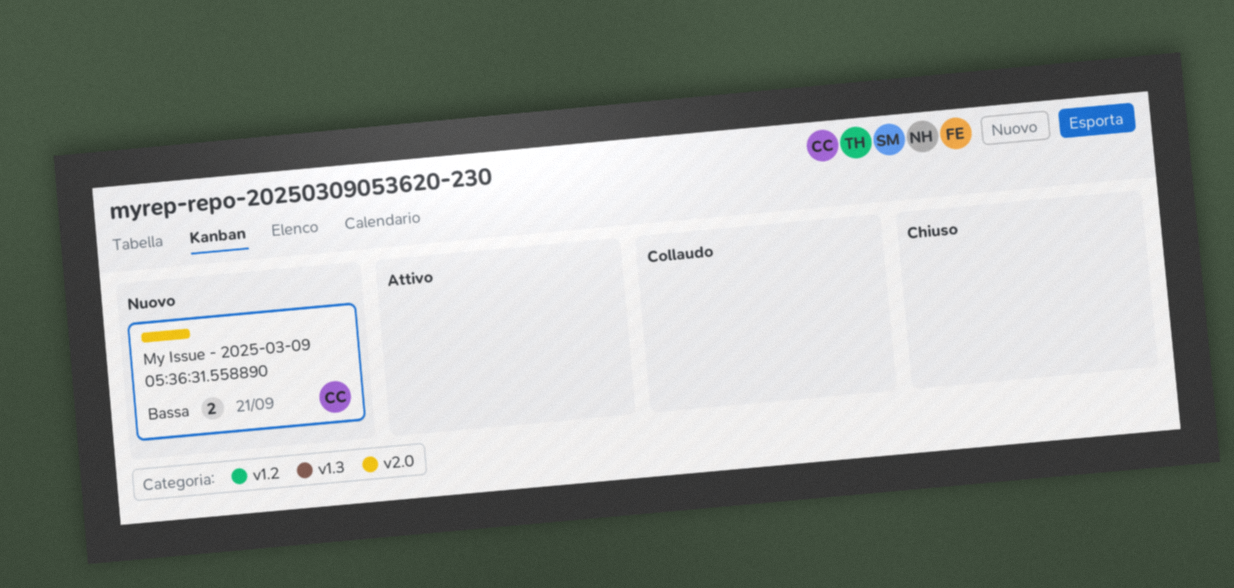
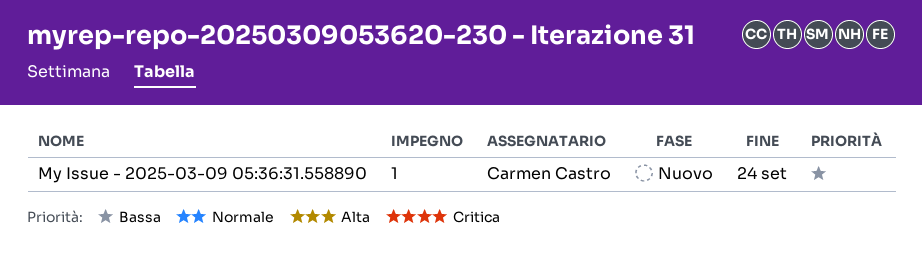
My Issue - 2025-03-09 05:36:31.558890, estimate: 2 -> 1
My Issue - 2025-03-09 05:36:31.558890, due: Sep 21 -> Sep 24

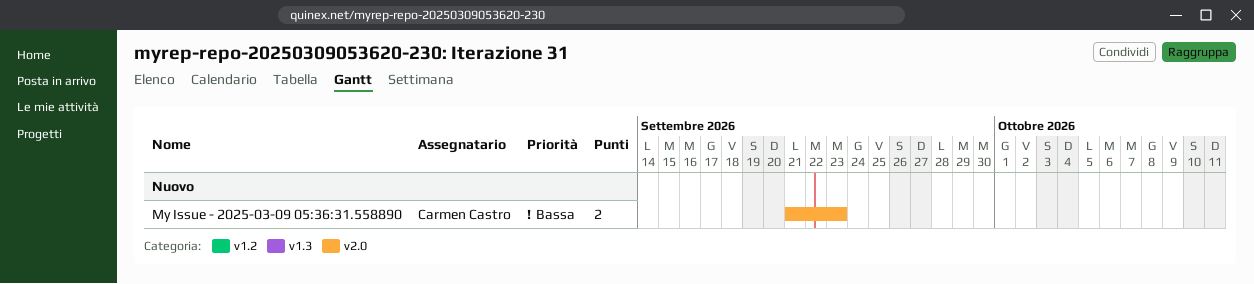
My Issue - 2025-03-09 05:36:31.558890, estimate: 1 -> 2
My Issue - 2025-03-09 05:36:31.558890, due: Sep 24 -> Sep 23

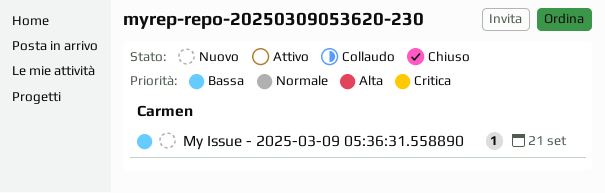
My Issue - 2025-03-09 05:36:31.558890, estimate: 2 -> 1
My Issue - 2025-03-09 05:36:31.558890, due: Sep 23 -> Sep 21

